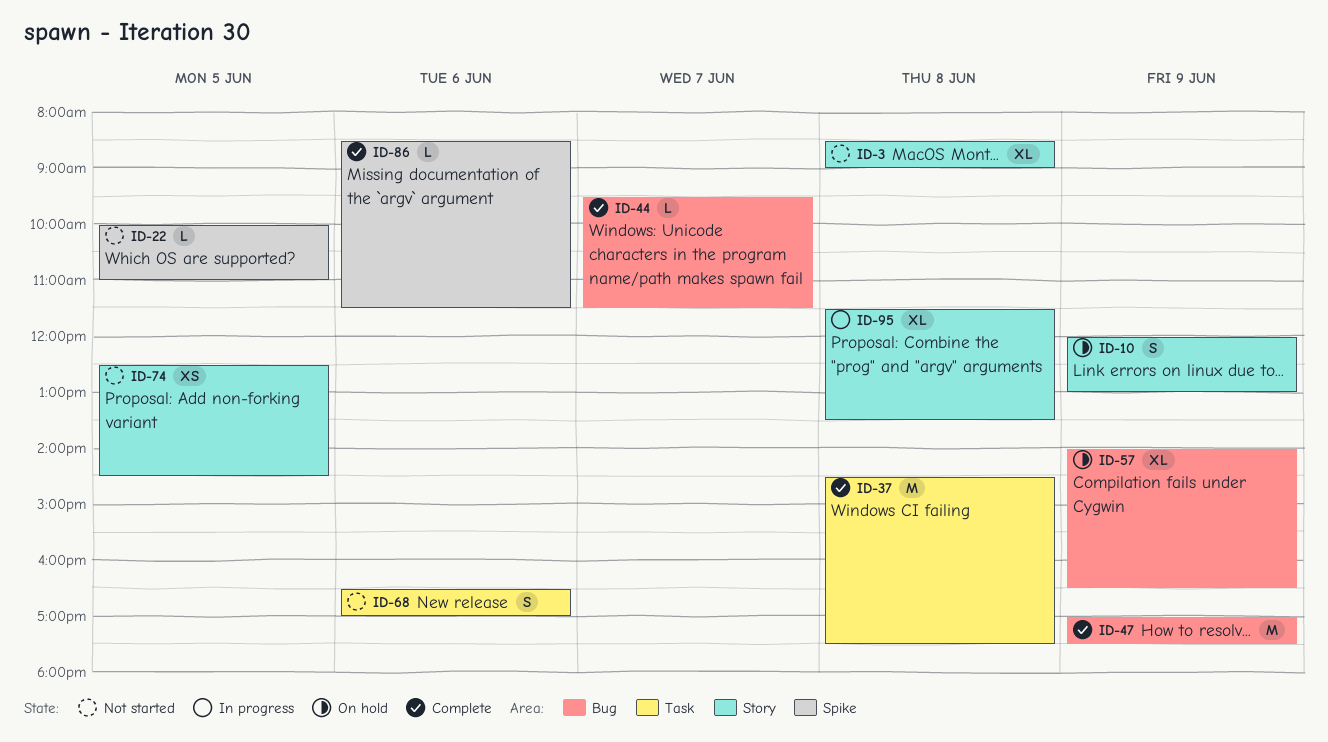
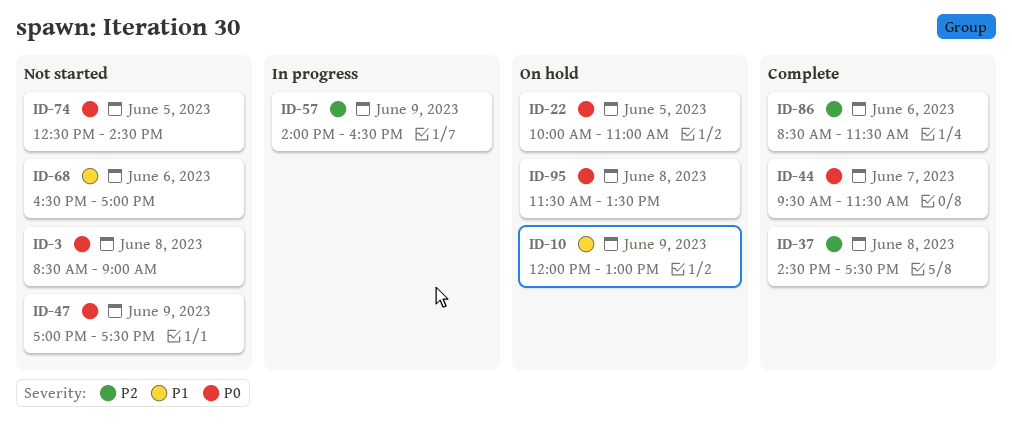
ID-22, status: Not started -> On hold
ID-47, status: Complete -> Not started
ID-57, status: On hold -> In progress
ID-95, status: In progress -> On hold

